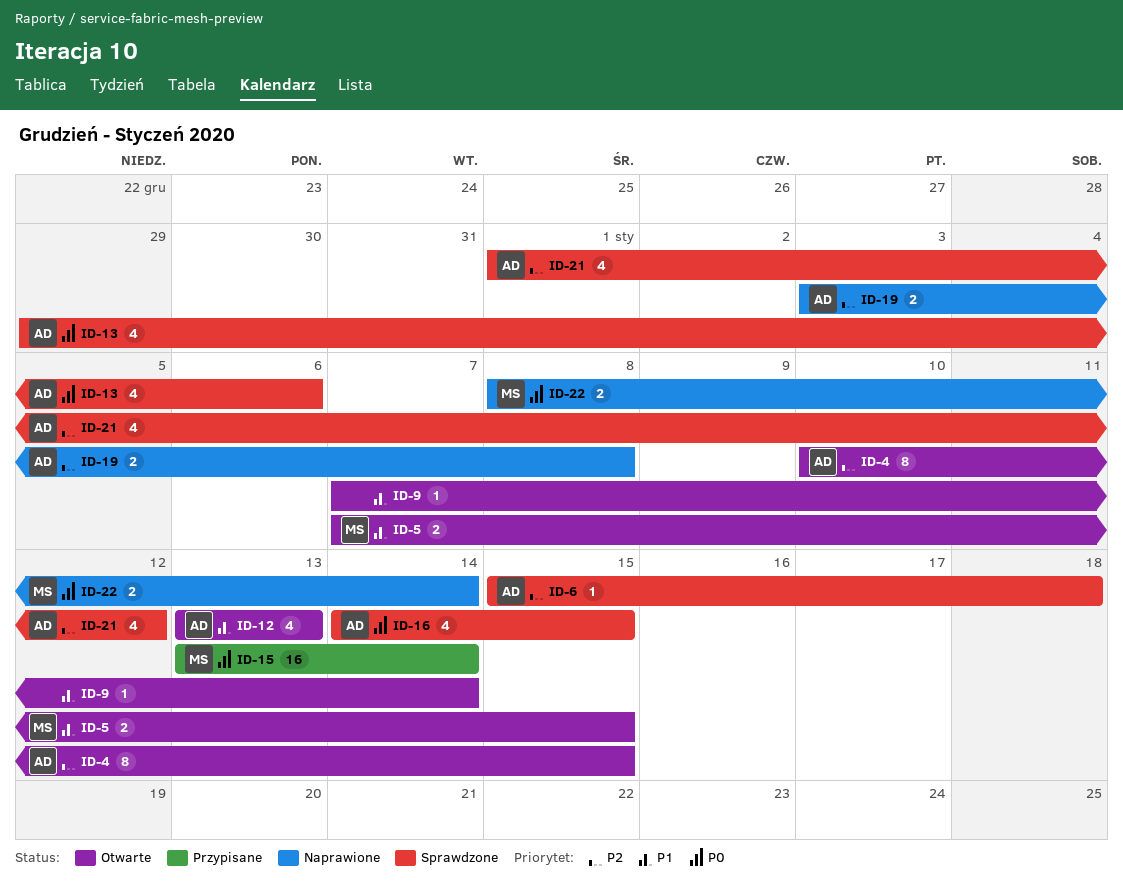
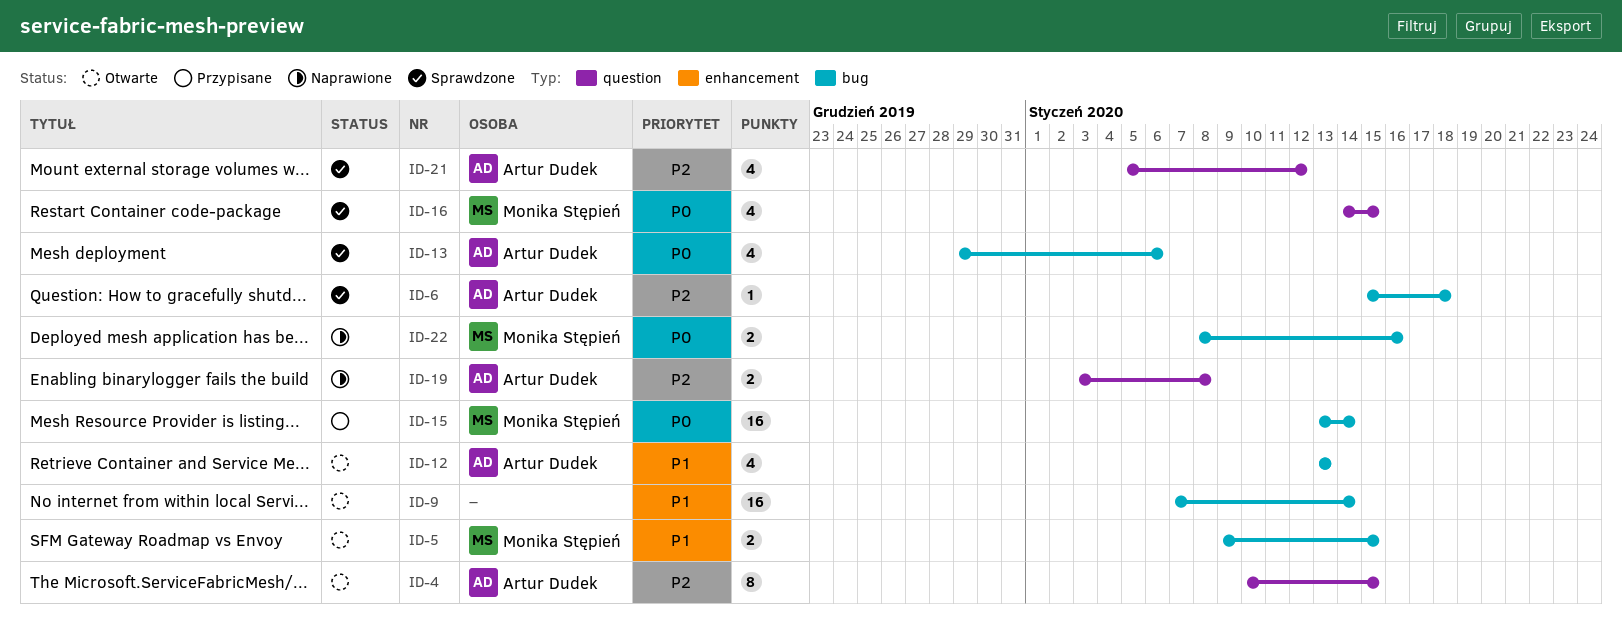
ID-5, start: Jan 7 -> Jan 9
ID-9, estimate: 1 -> 16
ID-16, owner: Artur Dudek -> Monika Stępień
ID-21, start: Jan 1 -> Jan 5
ID-22, due: Jan 14 -> Jan 16

